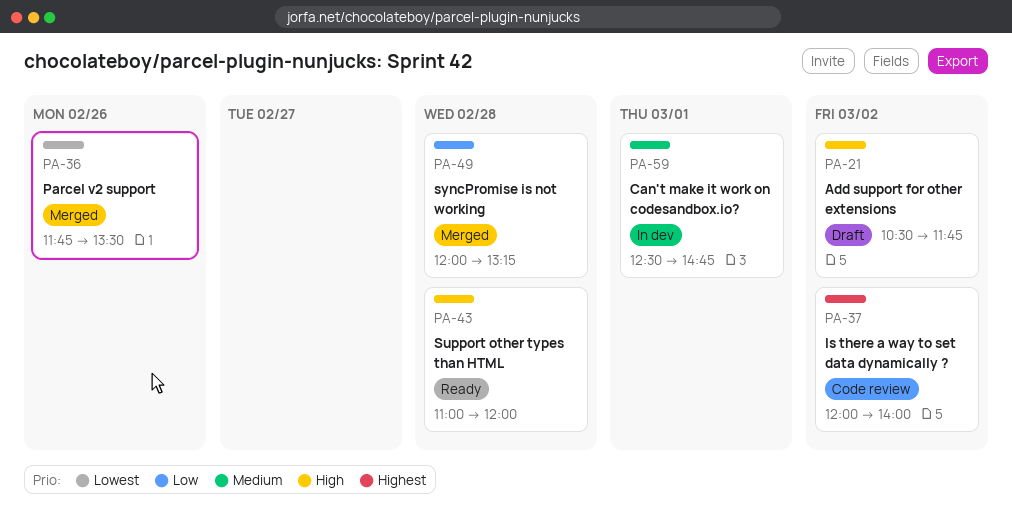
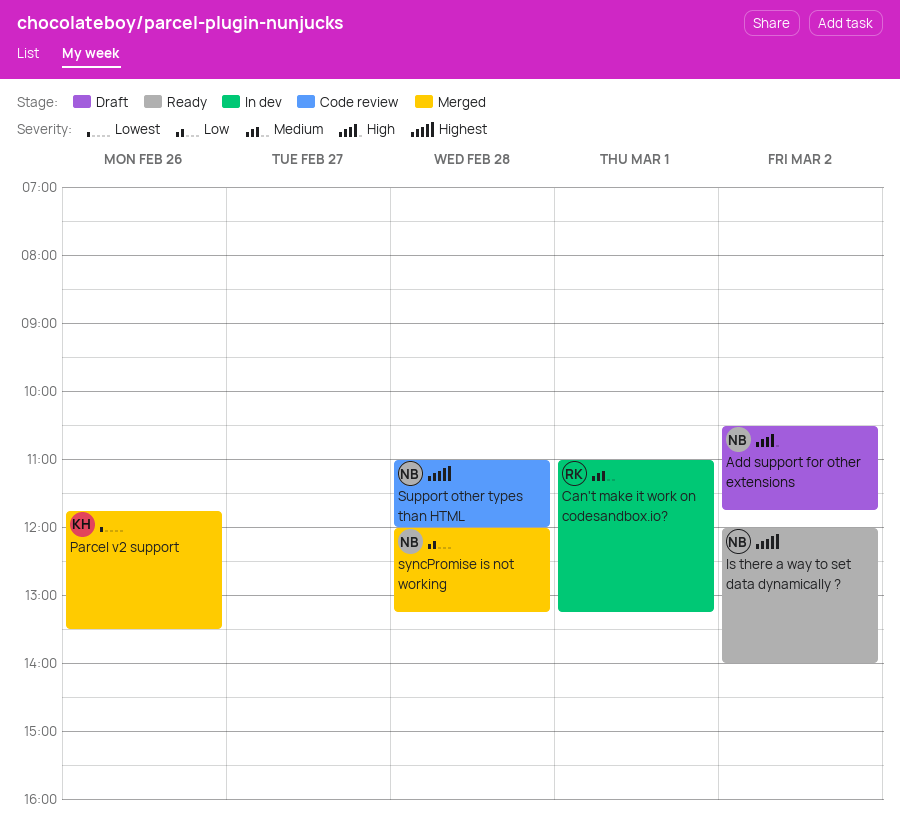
Can't make it work on codesandbox.io?, begins: 12:30 -> 11:00
Can't make it work on codesandbox.io?, ends: 14:45 -> 13:15
Is there a way to set data dynamically ?, status: Code review -> Ready
Support other types than HTML, status: Ready -> Code review
Support other types than HTML, priority: High -> Highest

